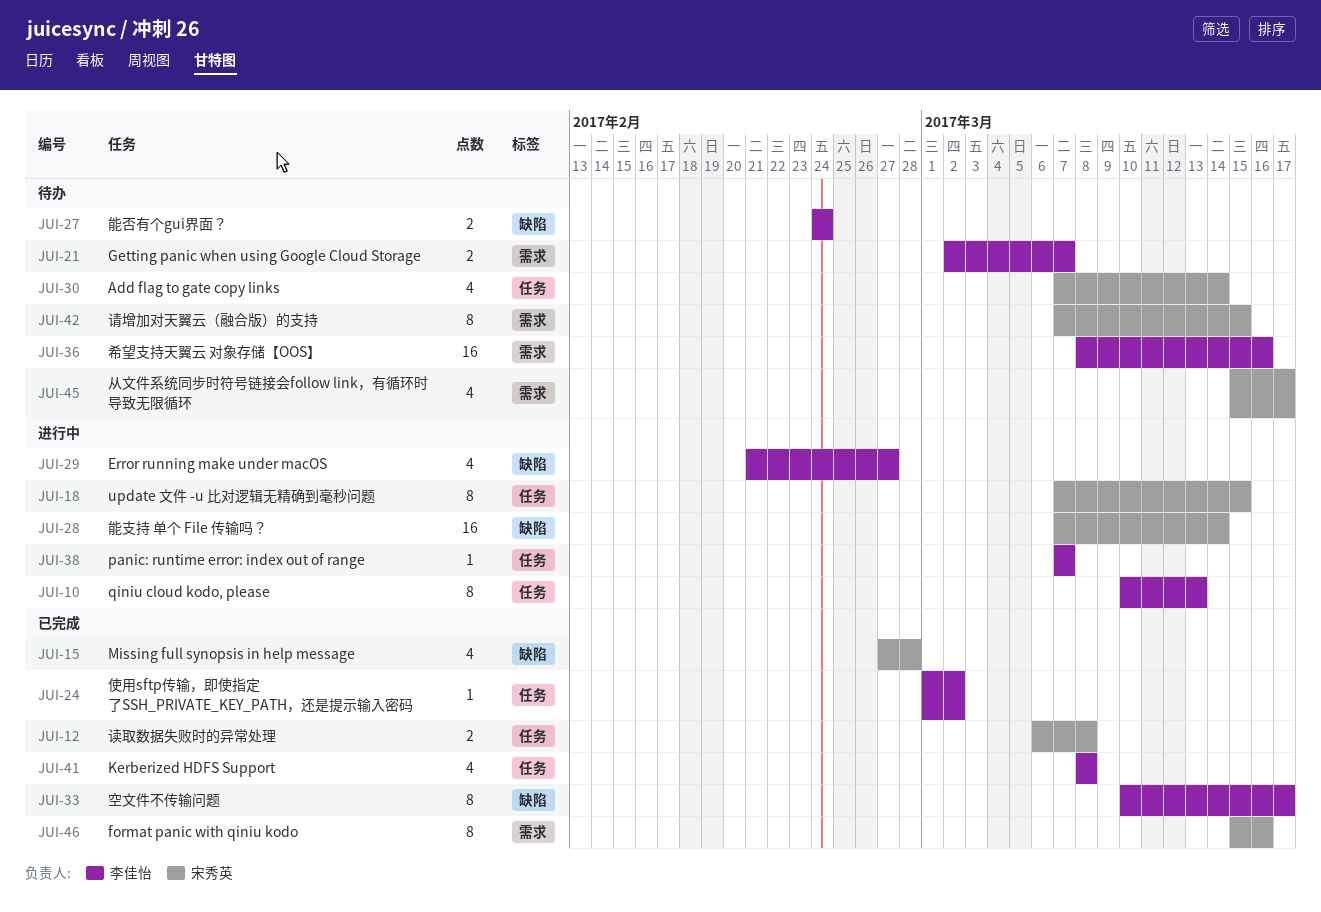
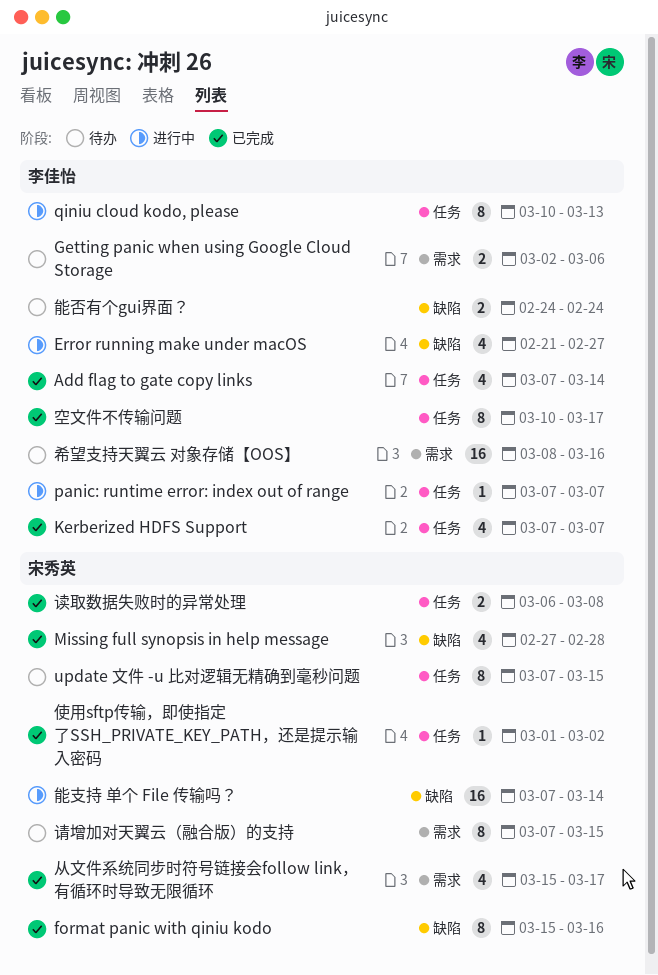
Add flag to gate copy links, status: 待办 -> 已完成
Add flag to gate copy links, owner: 宋秀英 -> 李佳怡
format panic with qiniu kodo, label: 需求 -> 缺陷
Getting panic when using Google Cloud Storage, due: Mar 7 -> Mar 6
Kerberized HDFS Support, start: Mar 8 -> Mar 7
Kerberized HDFS Support, due: Mar 8 -> Mar 7
update 文件 -u 比对逻辑无精确到毫秒问题, status: 进行中 -> 待办
从文件系统同步时符号链接会follow link，有循环时导致无限循环, status: 待办 -> 已完成
使用sftp传输，即使指定了SSH_PRIVATE_KEY_PATH，还是提示输入密码, owner: 李佳怡 -> 宋秀英
空文件不传输问题, label: 缺陷 -> 任务

